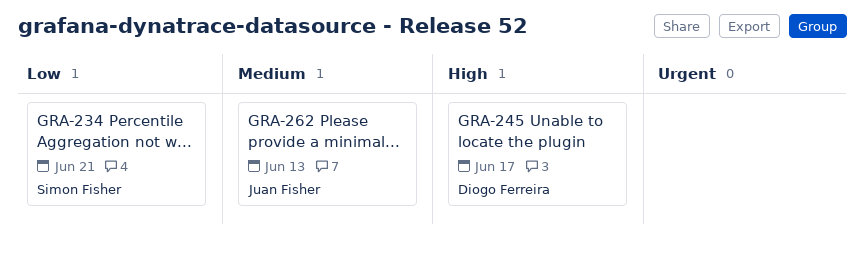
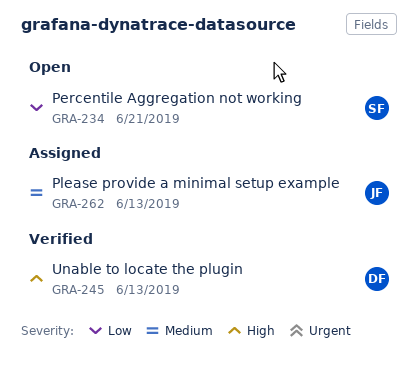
GRA-245, due: Jun 17 -> Jun 13

